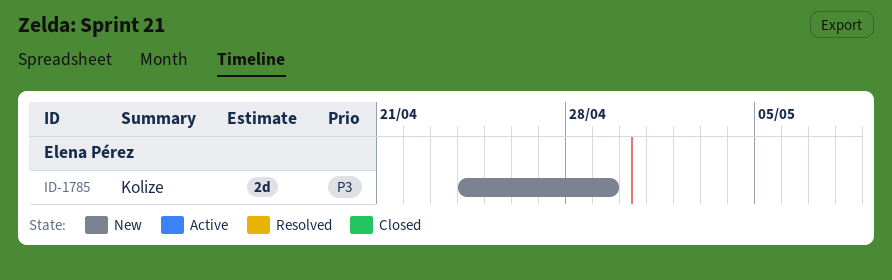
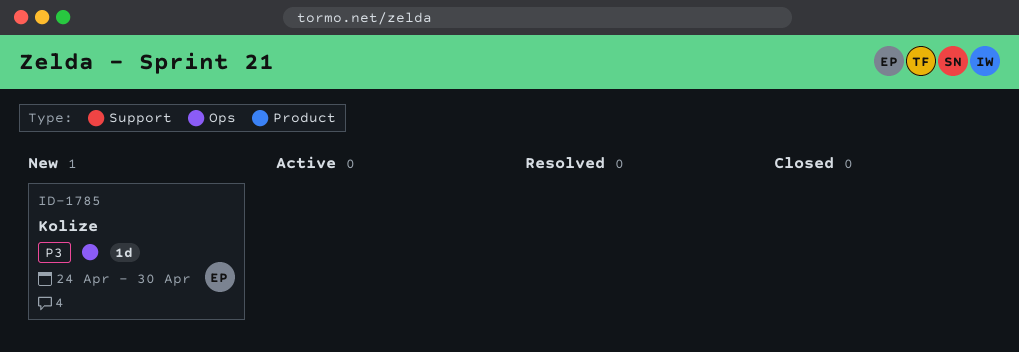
ID-1785, estimate: 2d -> 1d
ID-1785, due: Apr 29 -> Apr 30

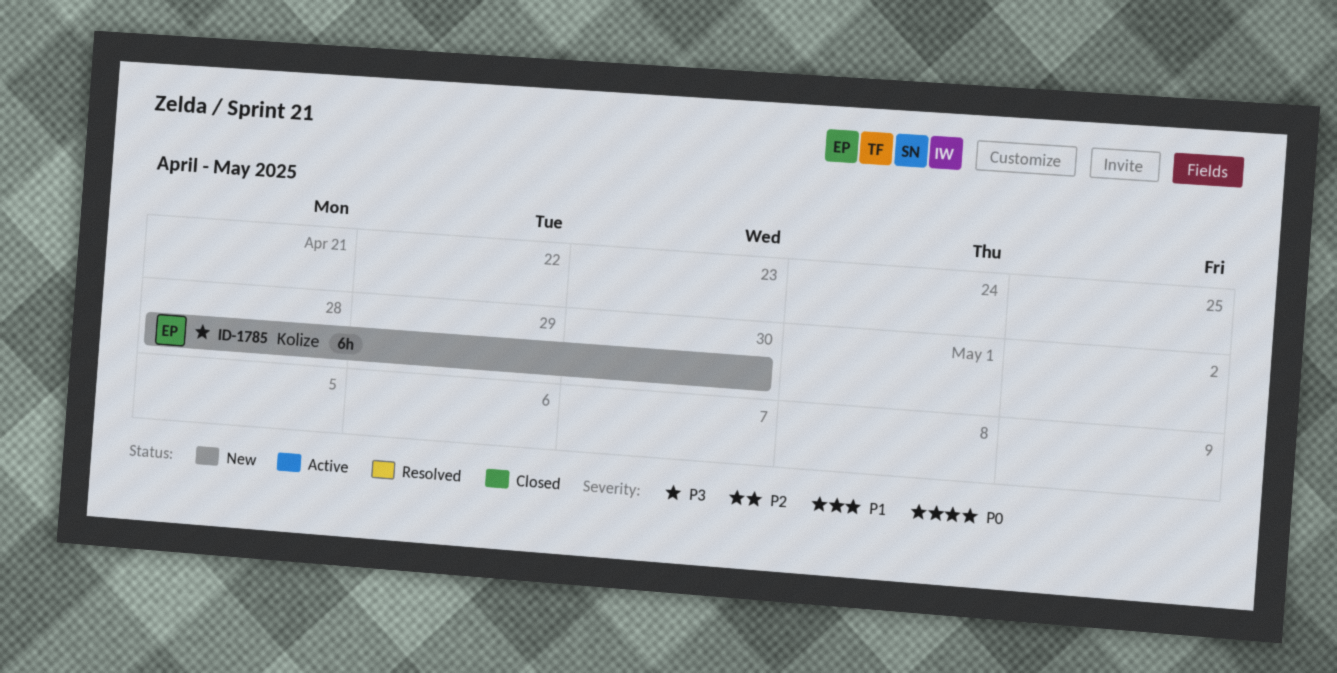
ID-1785, estimate: 1d -> 6h
ID-1785, start: Apr 24 -> Apr 28

